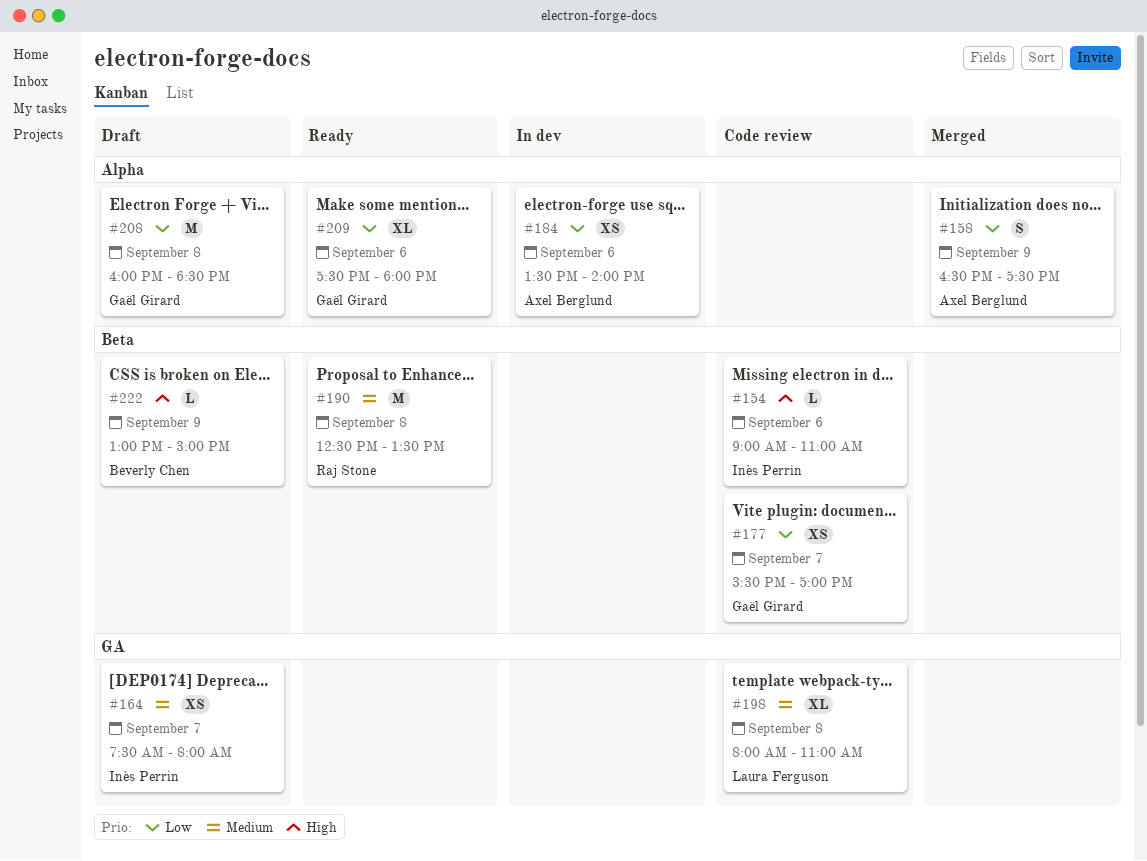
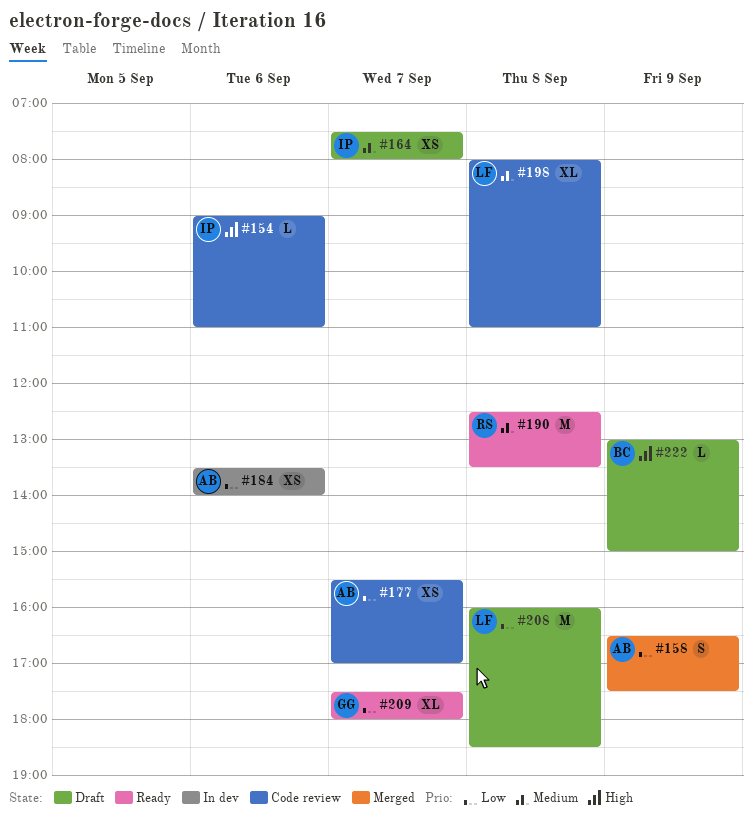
#177, owner: Gaël Girard -> Axel Berglund
#208, owner: Gaël Girard -> Laura Ferguson
#209, day: Sep 6 -> Sep 7

